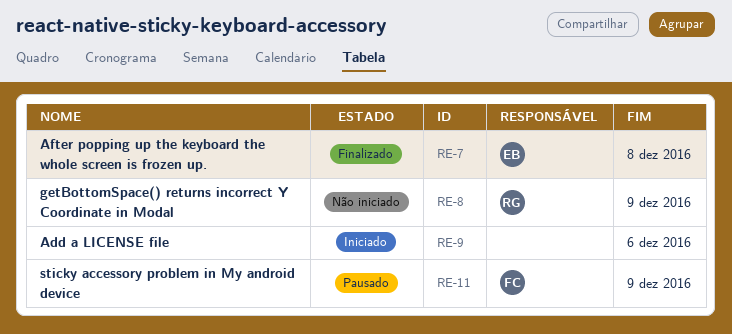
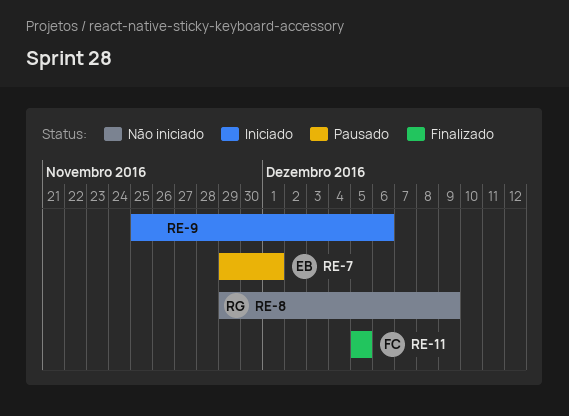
RE-7, status: Finalizado -> Pausado
RE-7, due: Dec 8 -> Dec 1
RE-11, status: Pausado -> Finalizado
RE-11, due: Dec 9 -> Dec 5

